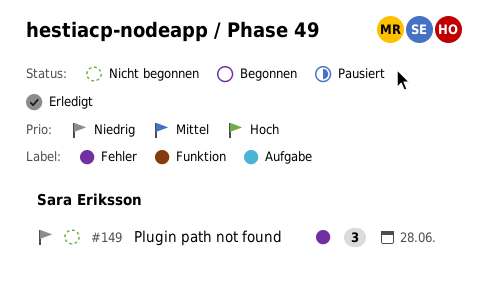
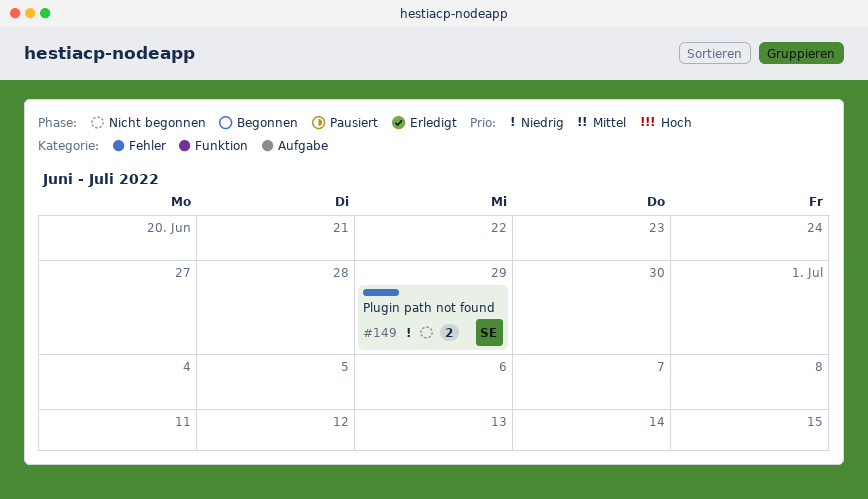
#149, estimate: 3 -> 2
#149, due: Jun 28 -> Jun 29

